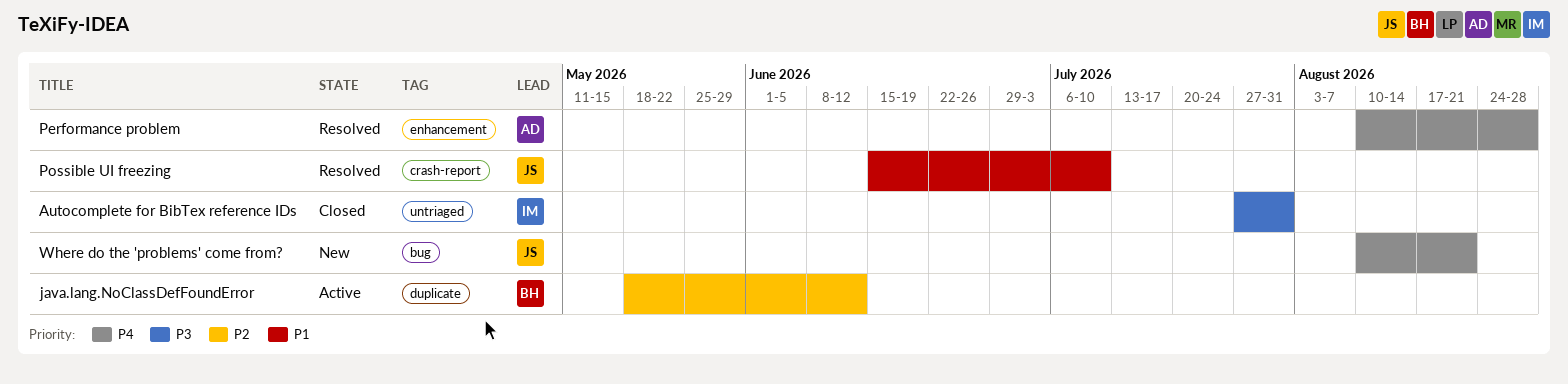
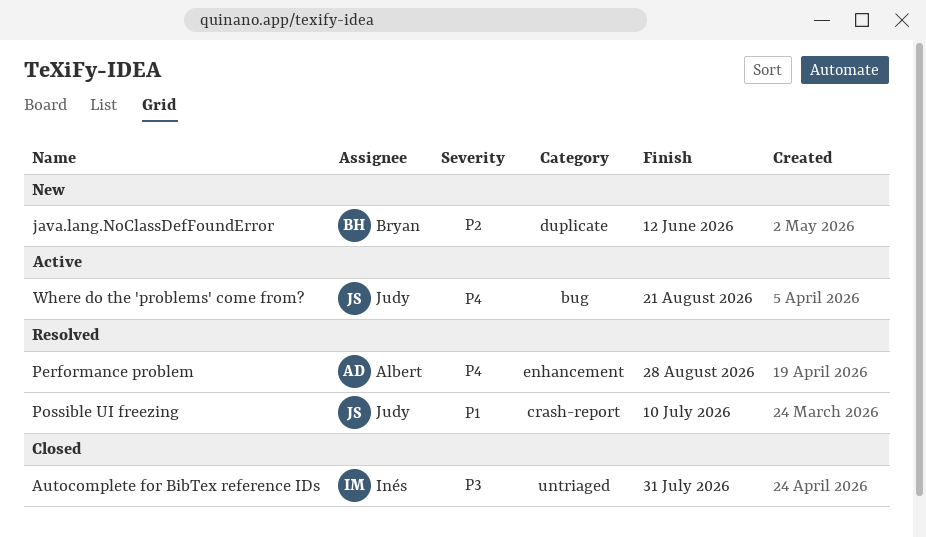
java.lang.NoClassDefFoundError, status: Active -> New
Where do the 'problems' come from?, status: New -> Active

